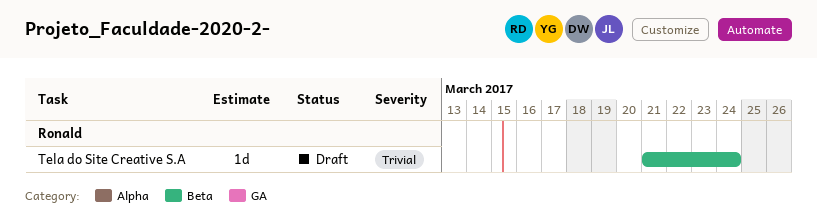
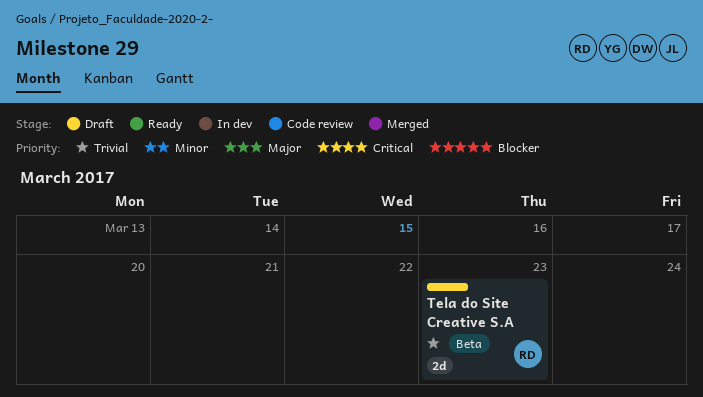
Tela do Site Creative S.A, estimate: 1d -> 2d
Tela do Site Creative S.A, due: Mar 24 -> Mar 23

